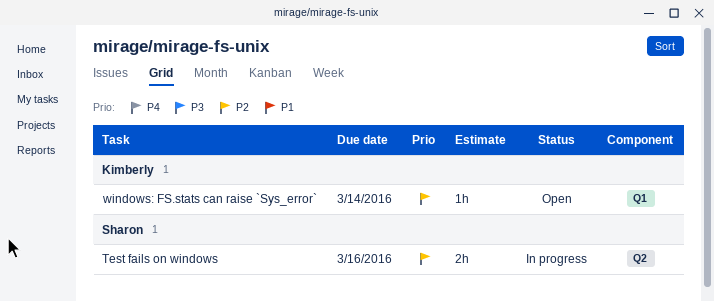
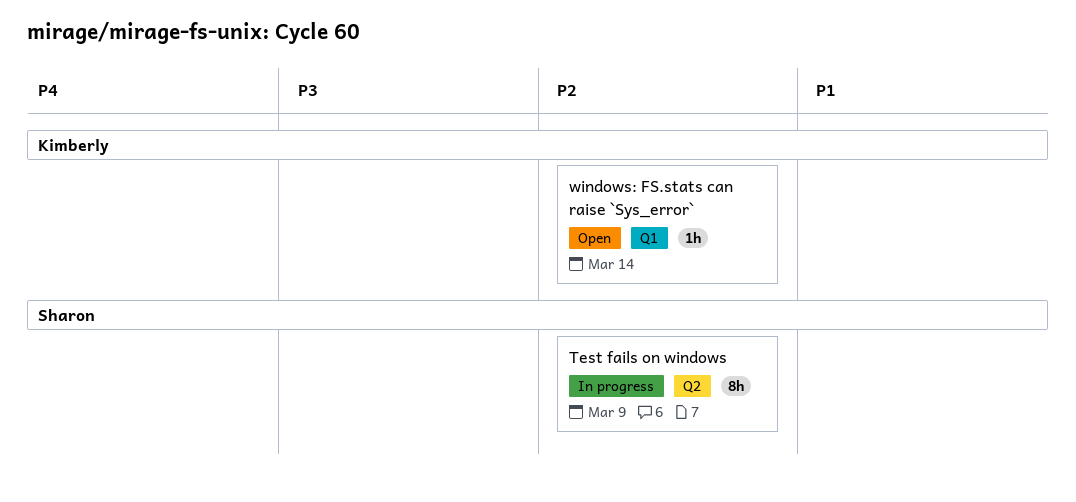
Test fails on windows, estimate: 2h -> 8h
Test fails on windows, due: Mar 16 -> Mar 9

